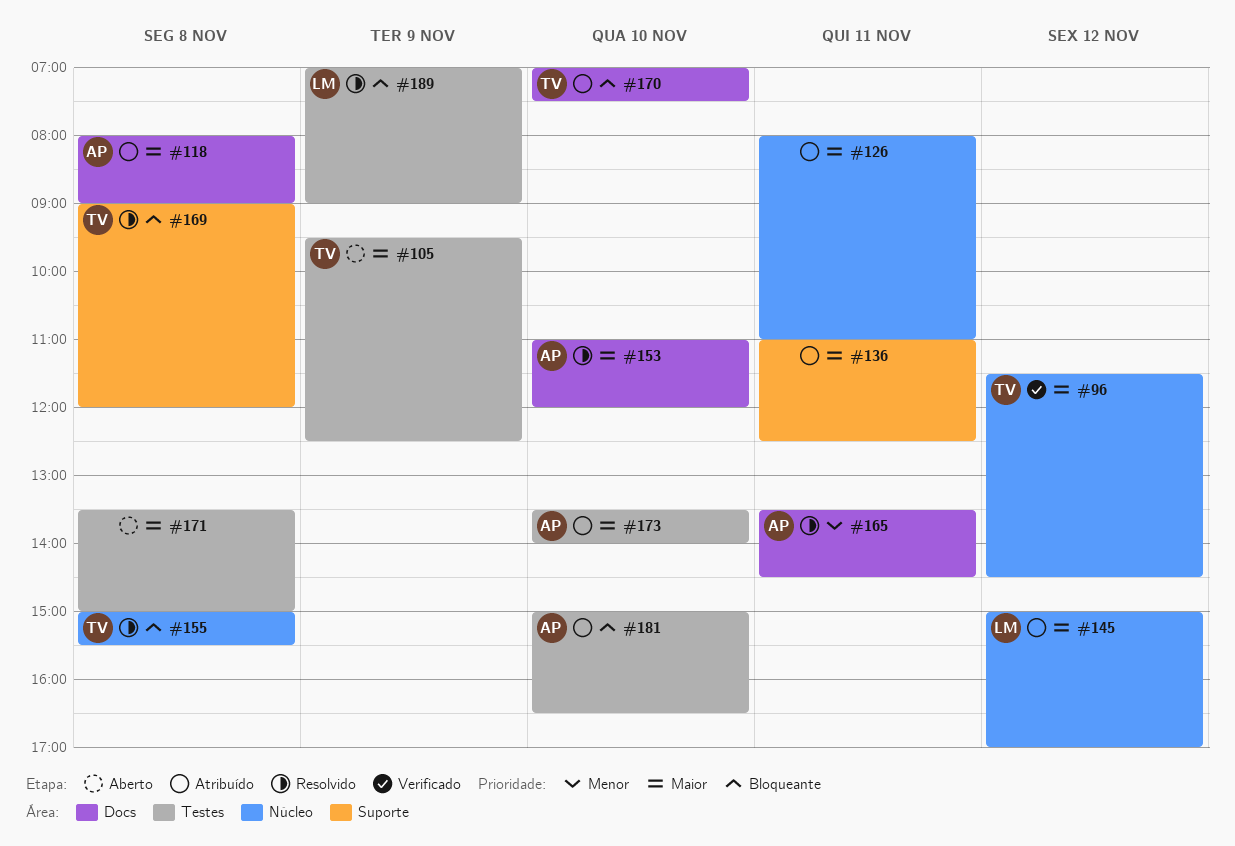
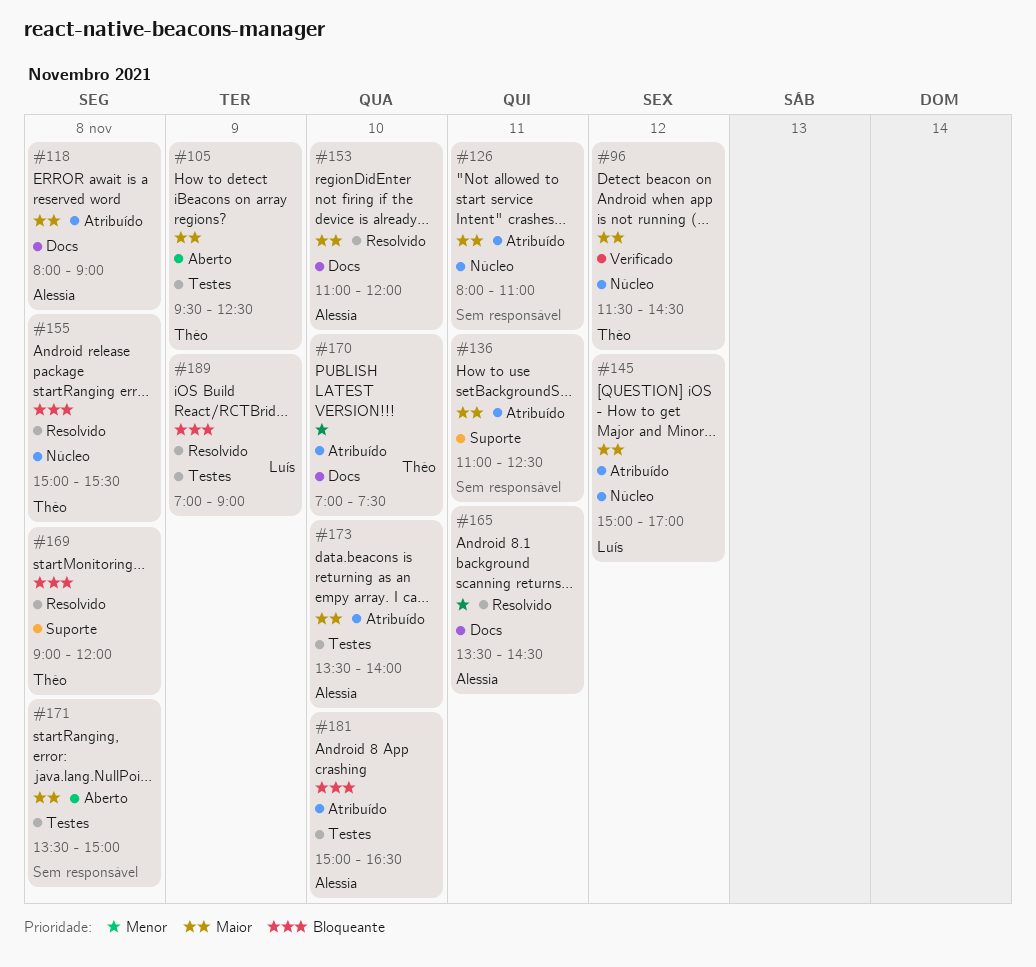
#170, priority: Bloqueante -> Menor

